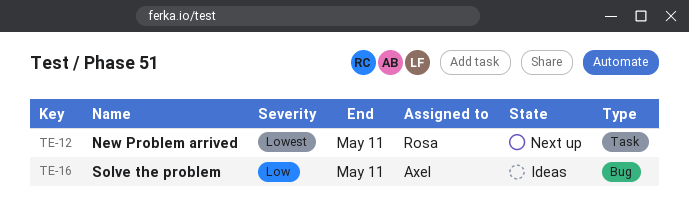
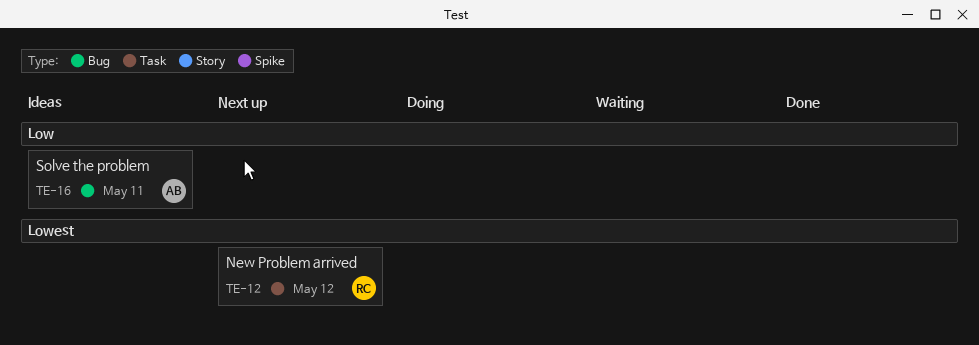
TE-12, due: May 11 -> May 12

